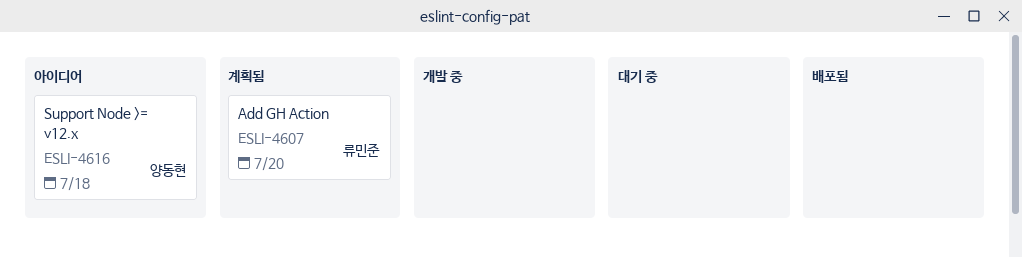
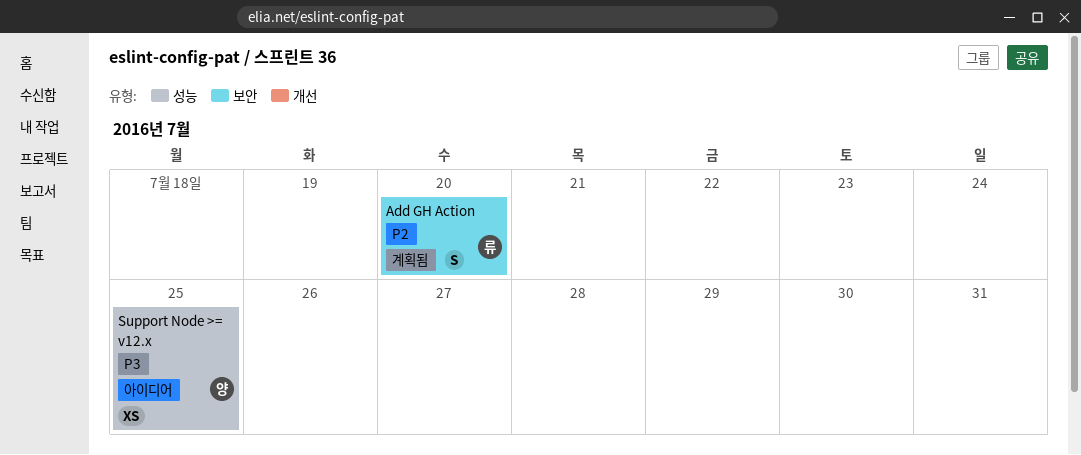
Support Node >= v12.x, due: Jul 18 -> Jul 25

